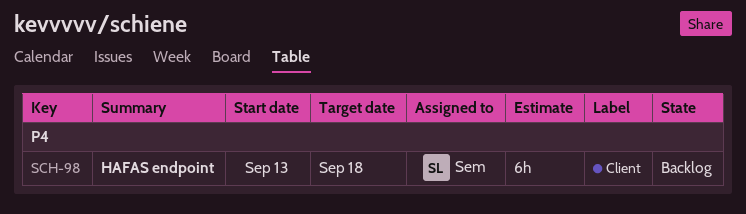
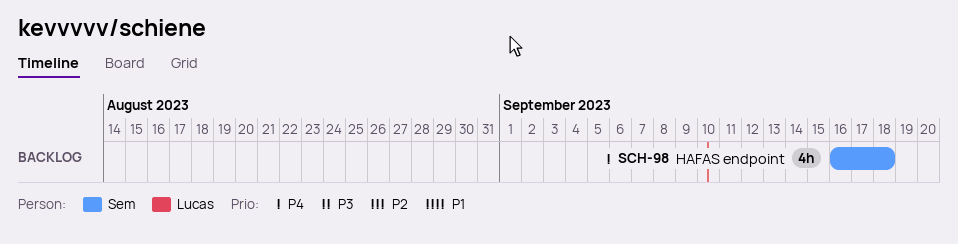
SCH-98, estimate: 6h -> 4h
SCH-98, start: Sep 13 -> Sep 16

